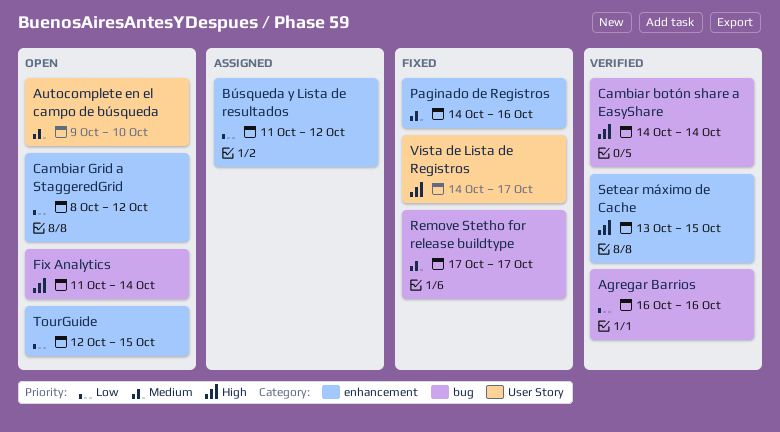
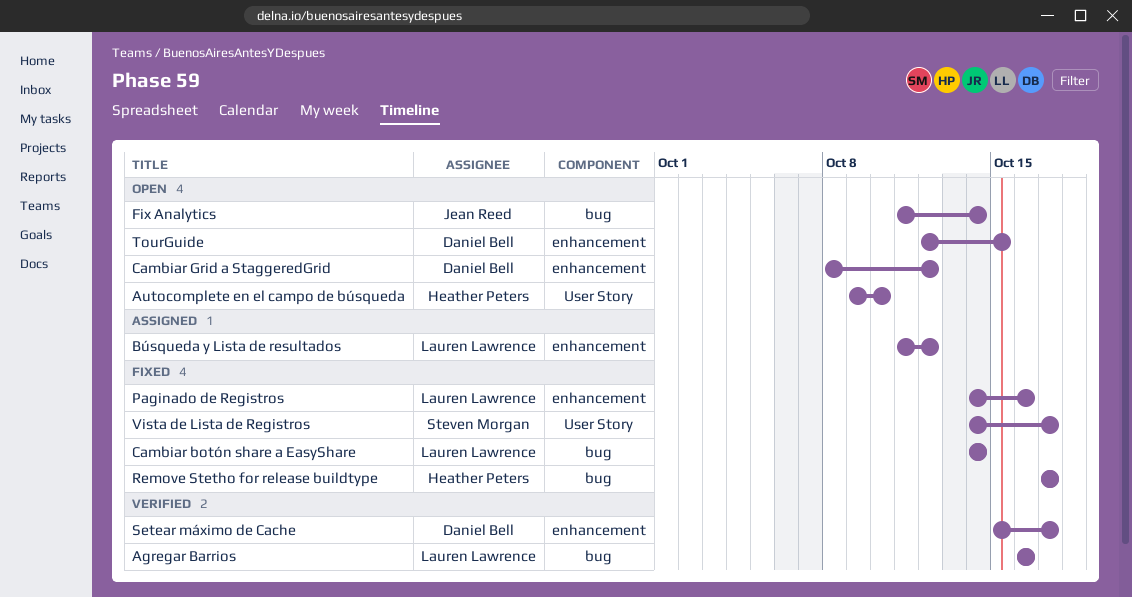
Cambiar botón share a EasyShare, status: Verified -> Fixed
Setear máximo de Cache, start: Oct 13 -> Oct 15
Setear máximo de Cache, due: Oct 15 -> Oct 17

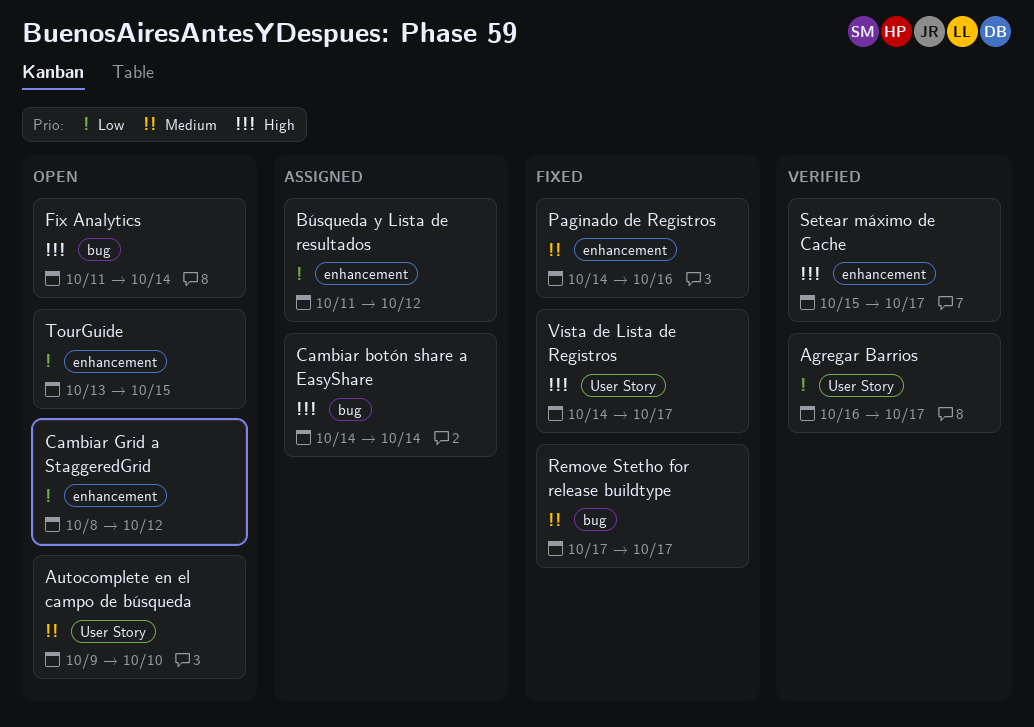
Agregar Barrios, label: bug -> User Story
Agregar Barrios, due: Oct 16 -> Oct 17
Cambiar botón share a EasyShare, status: Fixed -> Assigned
TourGuide, start: Oct 12 -> Oct 13

